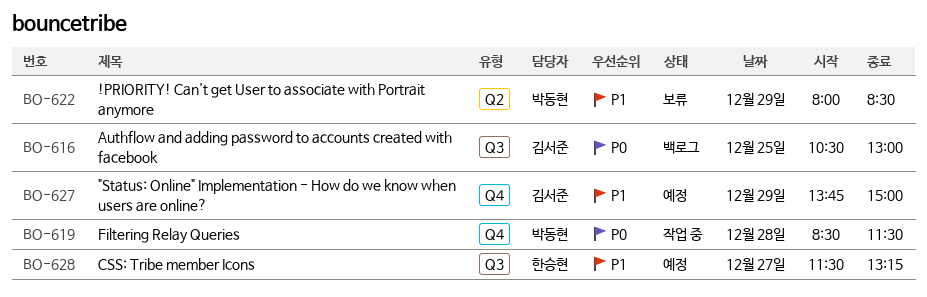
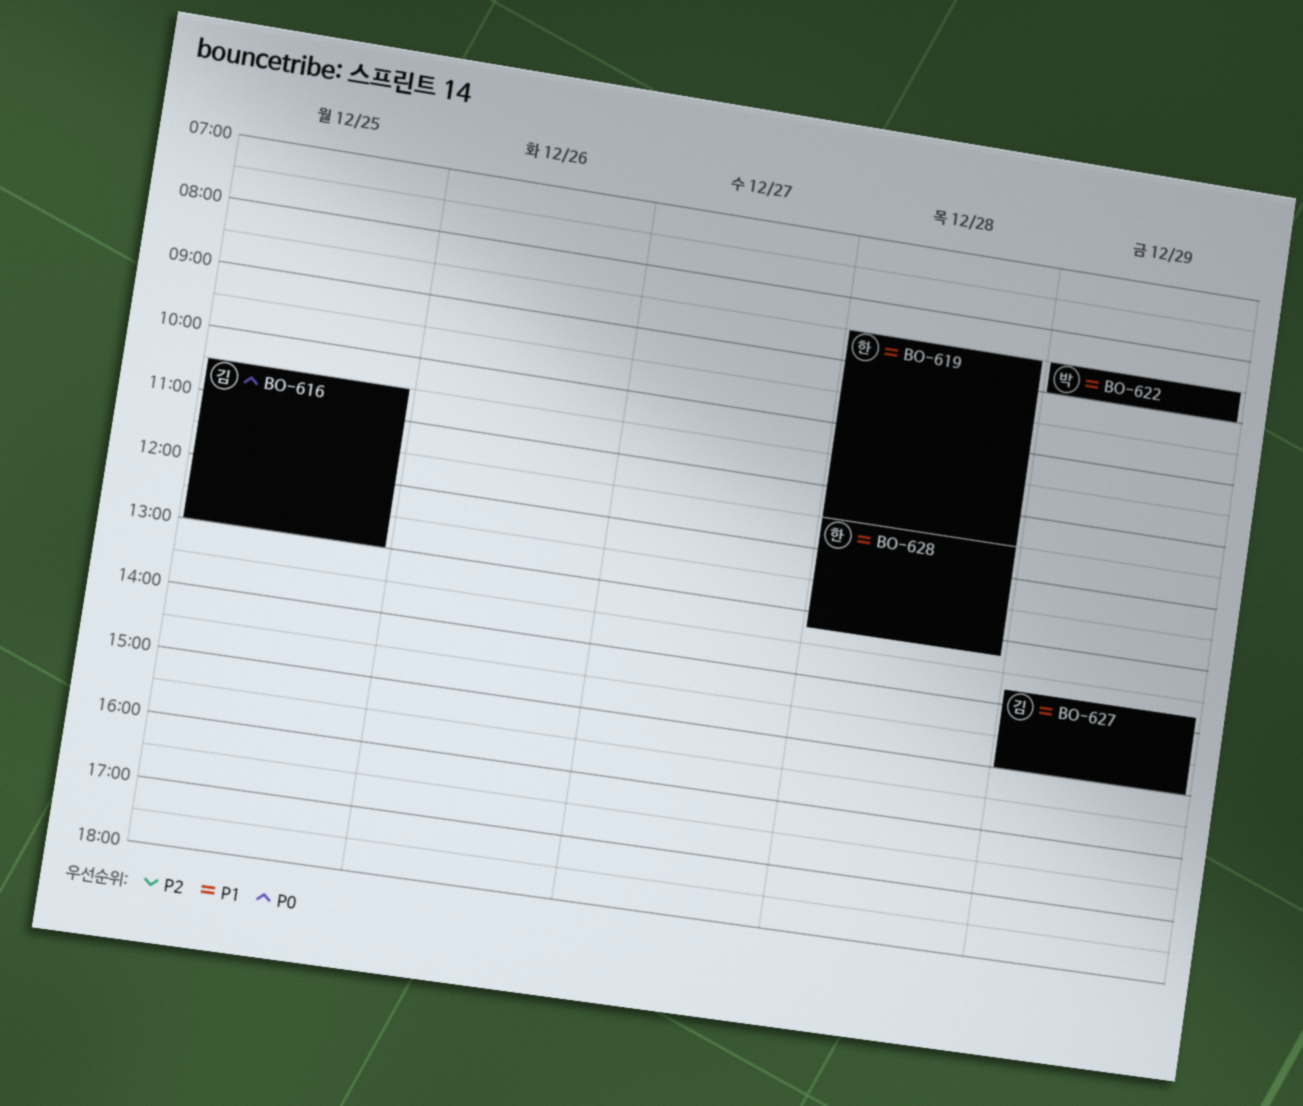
BO-619, owner: 박동현 -> 한승현
BO-619, priority: P0 -> P1
BO-622, begins: 08:00 -> 08:30
BO-622, ends: 08:30 -> 09:00
BO-628, day: Dec 27 -> Dec 28

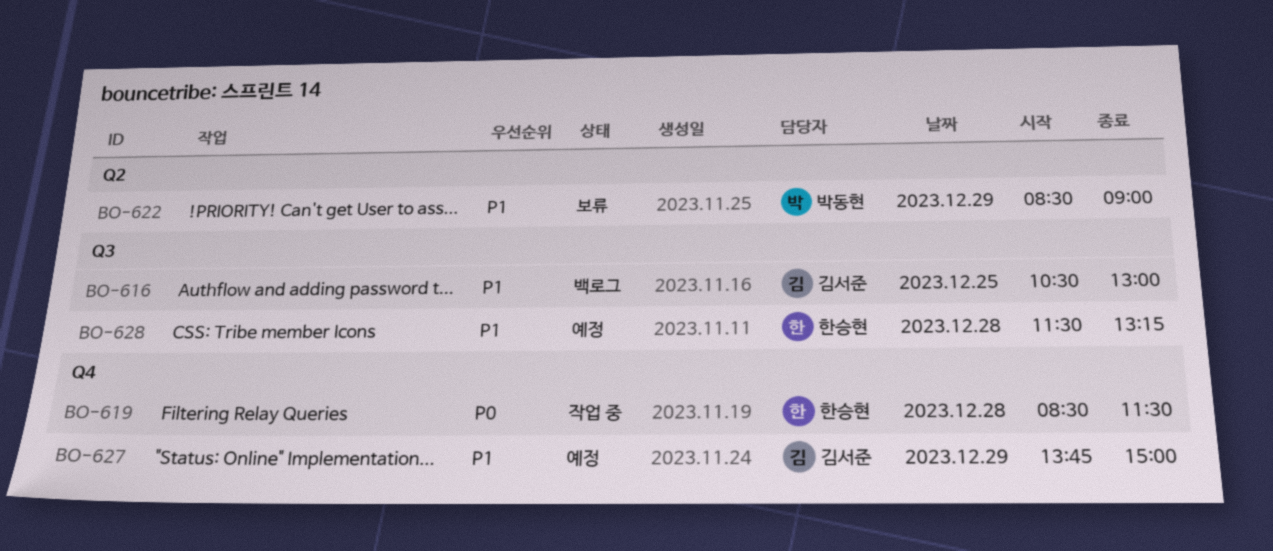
BO-616, priority: P0 -> P1
BO-619, priority: P1 -> P0

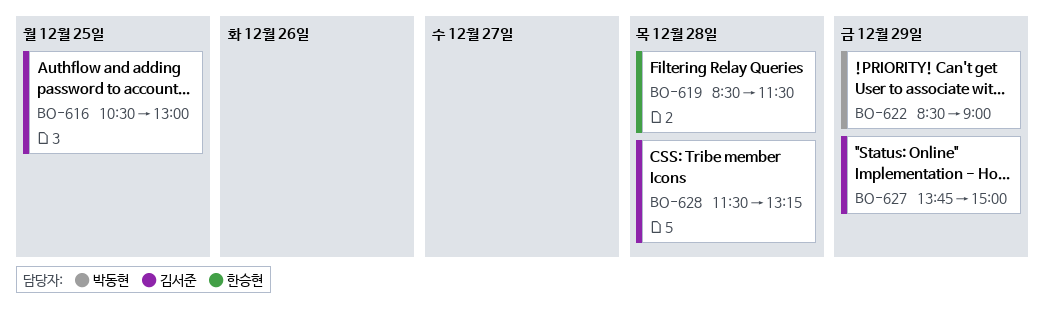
BO-628, owner: 한승현 -> 김서준

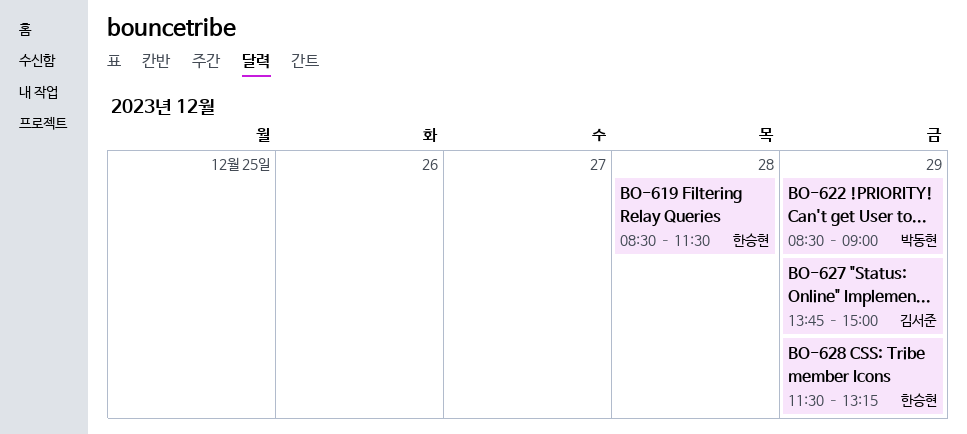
BO-616: present -> none
BO-628, owner: 김서준 -> 한승현
BO-628, day: Dec 28 -> Dec 29

